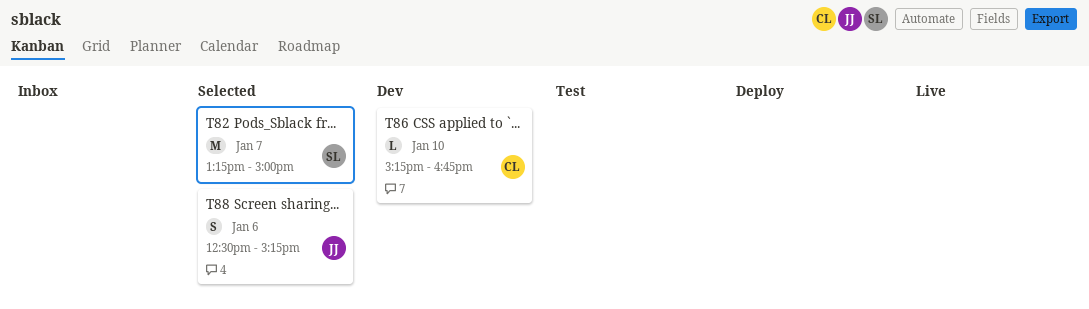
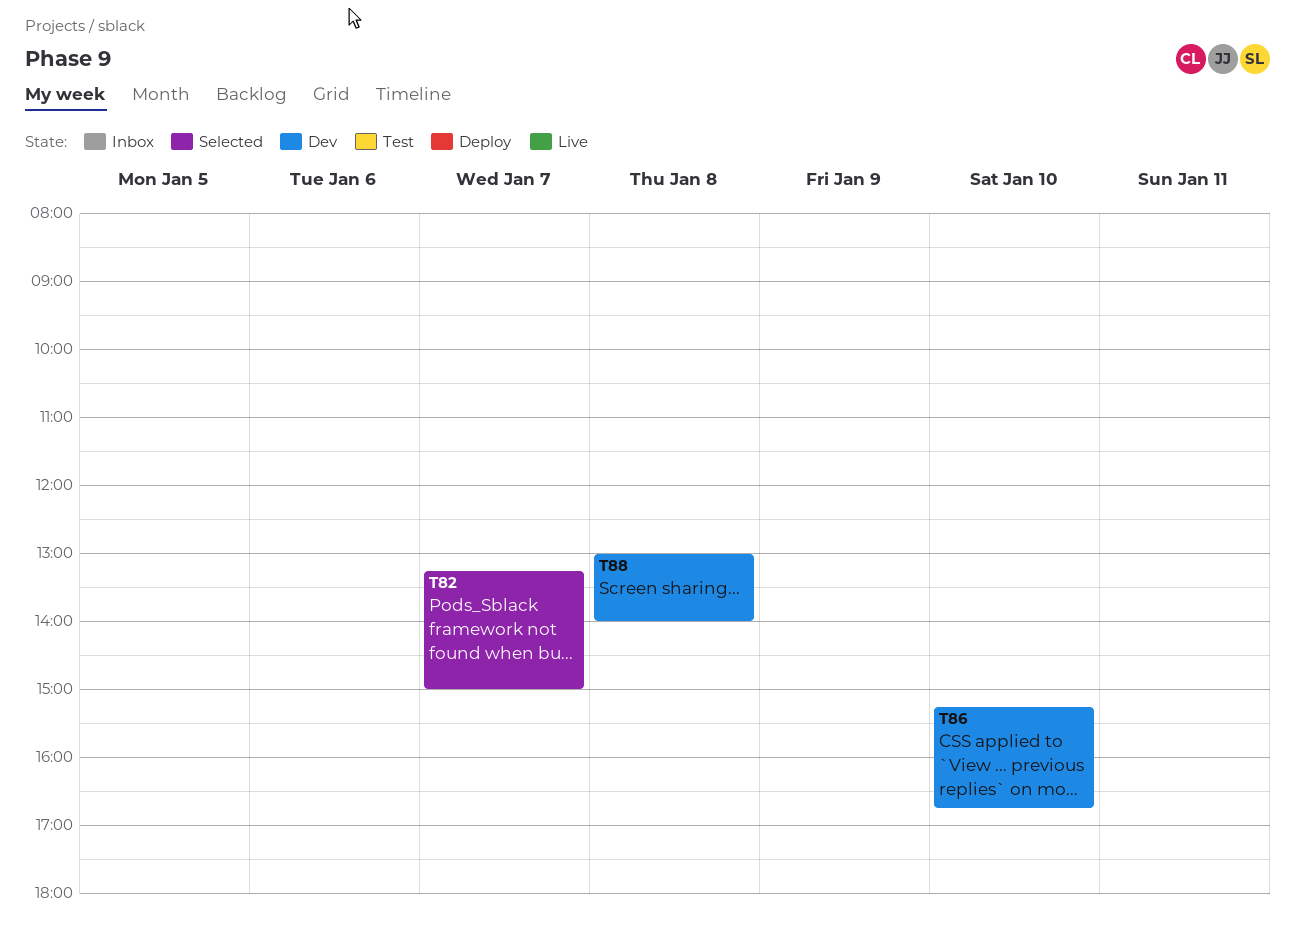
T88, status: Selected -> Dev
T88, day: Jan 6 -> Jan 8
T88, begins: 12:30 -> 13:00
T88, ends: 15:15 -> 14:00

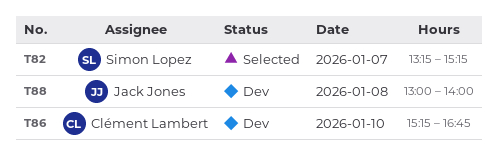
T82, ends: 15:00 -> 15:15

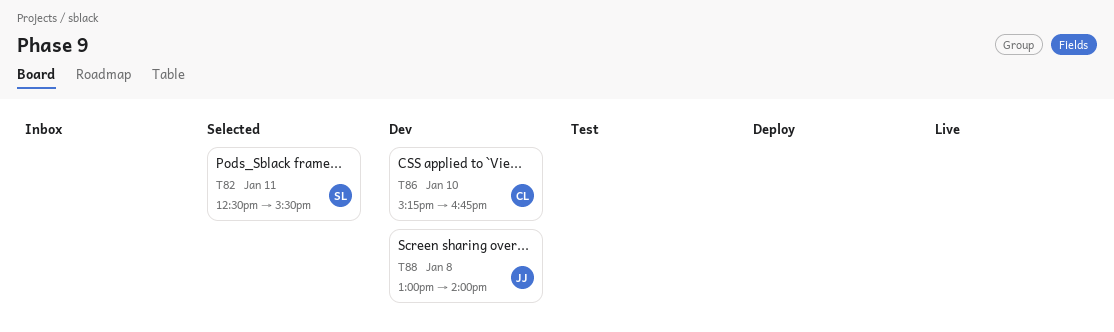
T82, day: Jan 7 -> Jan 11
T82, begins: 13:15 -> 12:30
T82, ends: 15:15 -> 15:30

